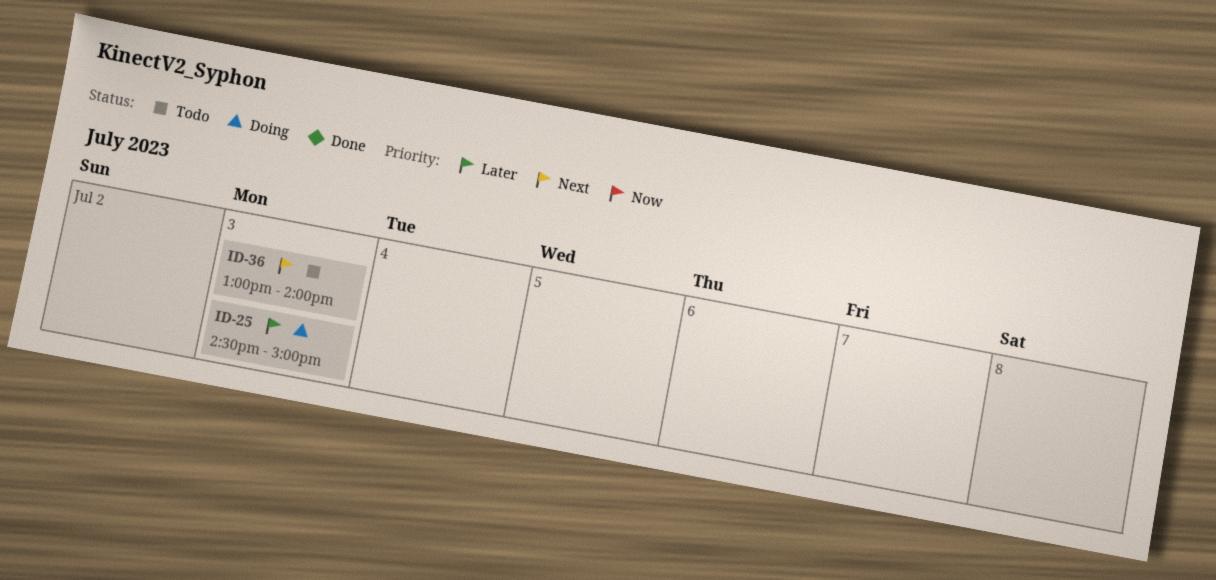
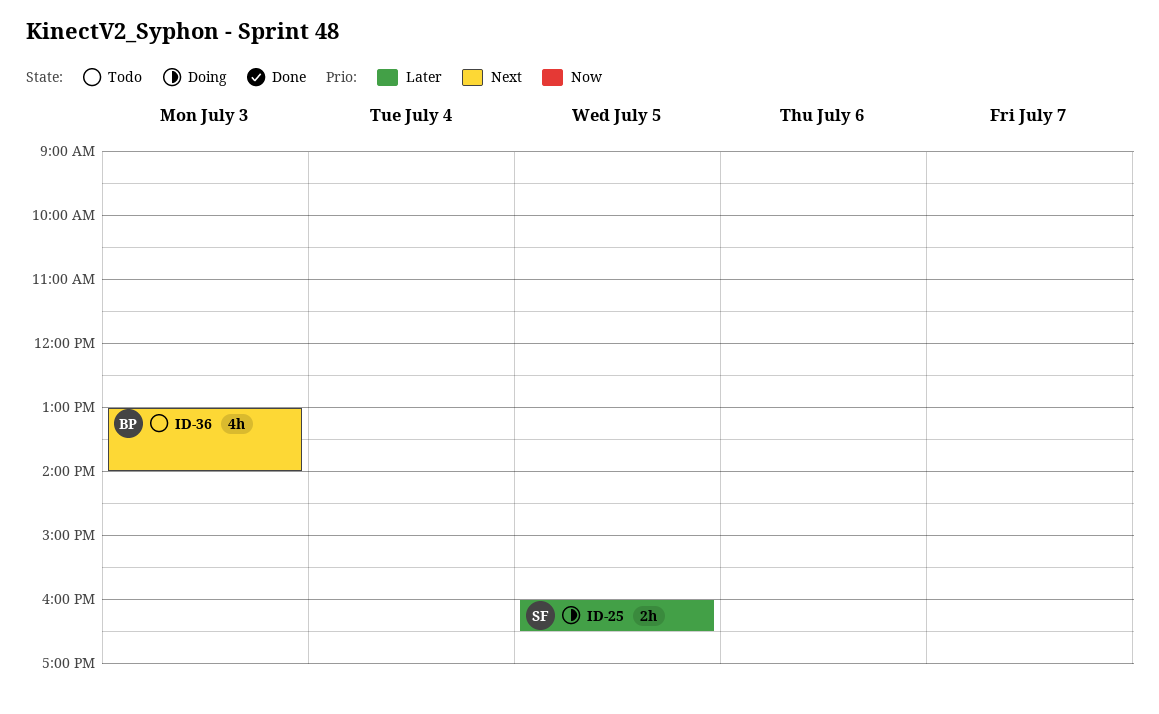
ID-25, day: Jul 3 -> Jul 5
ID-25, begins: 14:30 -> 16:00
ID-25, ends: 15:00 -> 16:30

